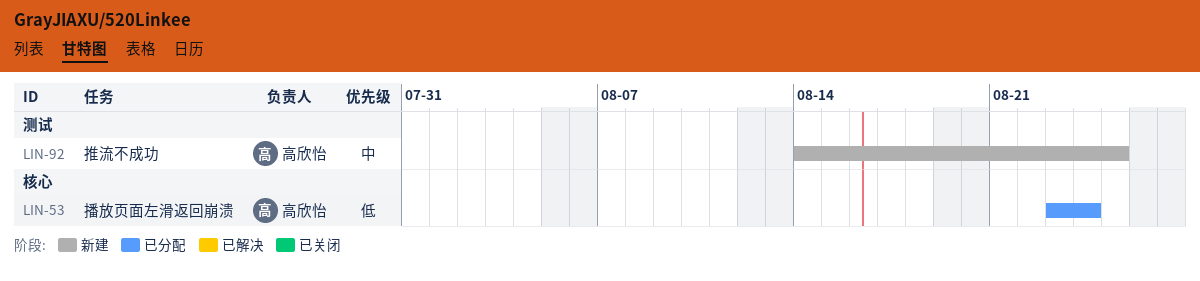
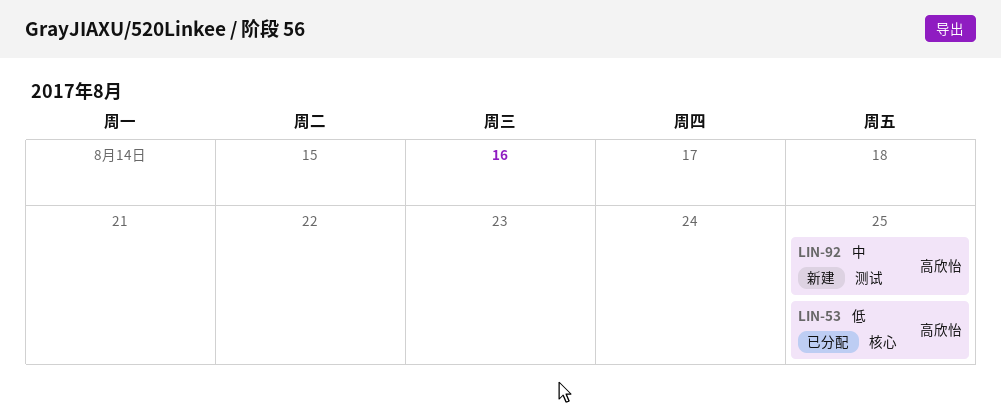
LIN-53, due: Aug 24 -> Aug 25

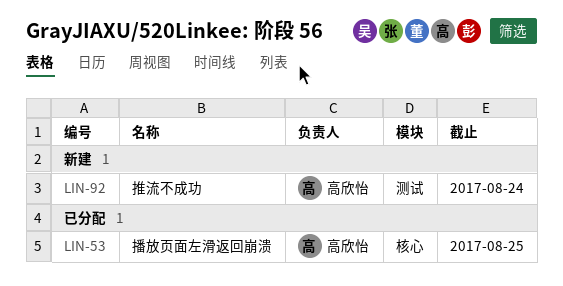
LIN-92, due: Aug 25 -> Aug 24

